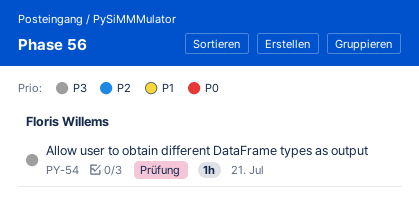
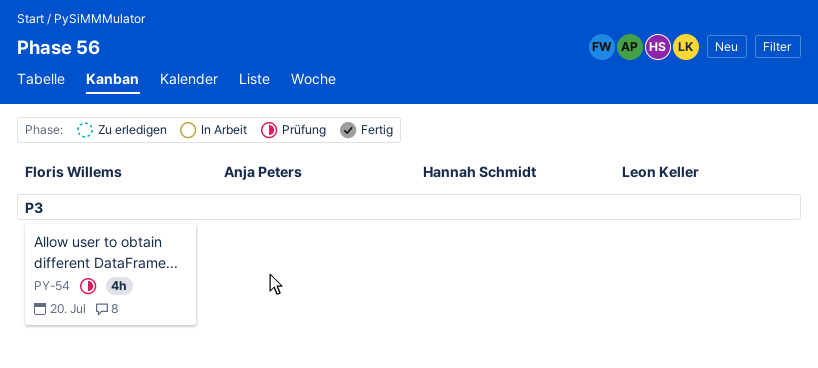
PY-54, estimate: 1h -> 4h
PY-54, due: Jul 21 -> Jul 20

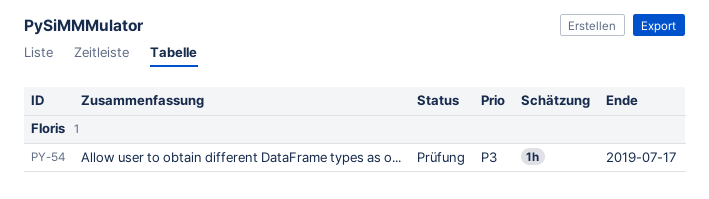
PY-54, estimate: 4h -> 1h
PY-54, due: Jul 20 -> Jul 17

